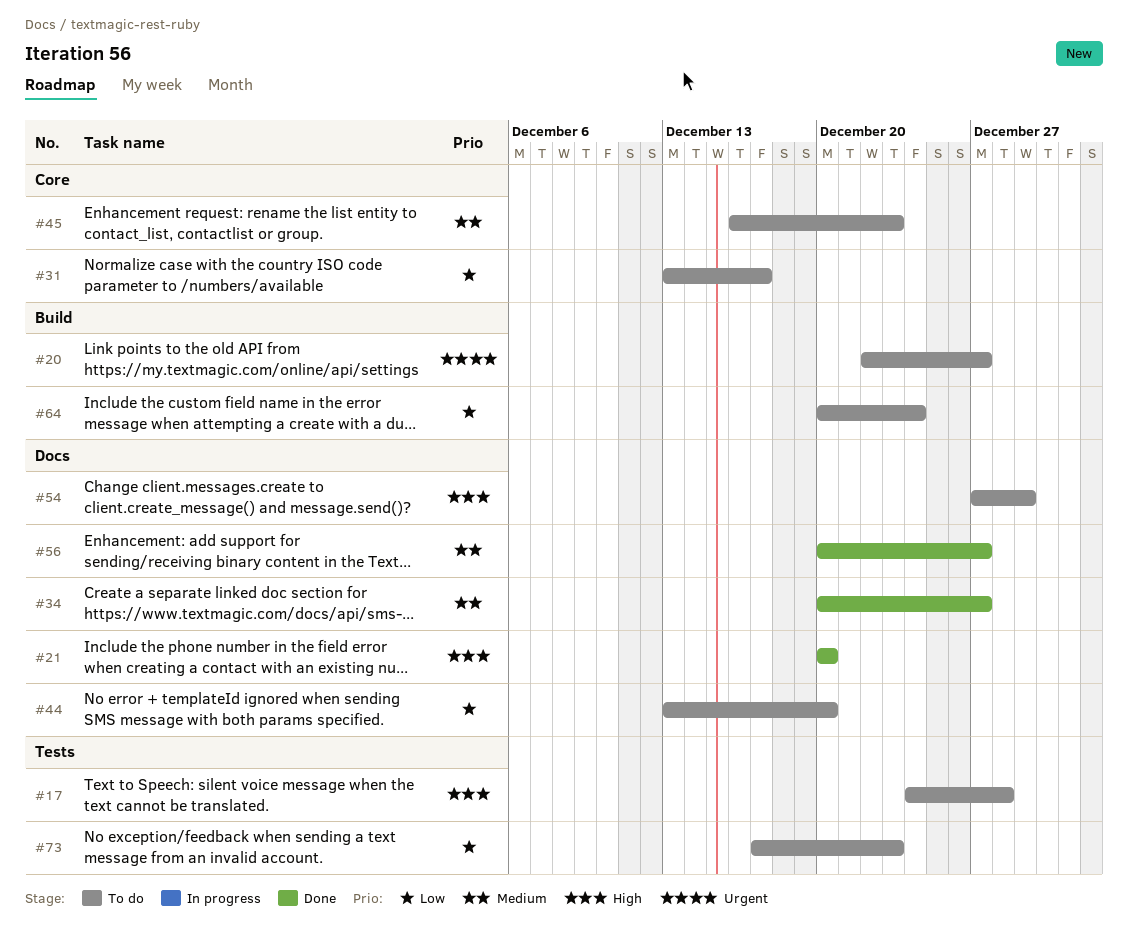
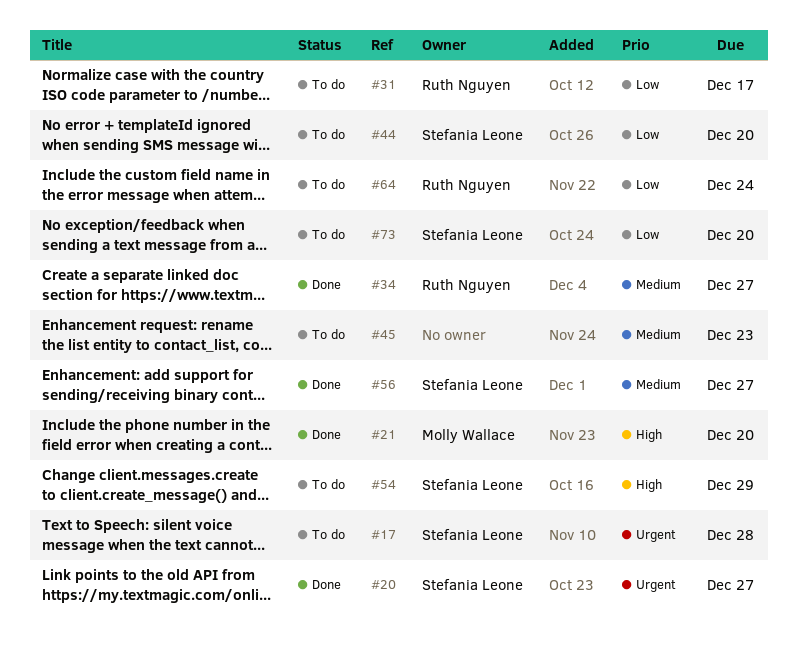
#17, priority: High -> Urgent
#20, status: To do -> Done
#73, due: Dec 23 -> Dec 20

